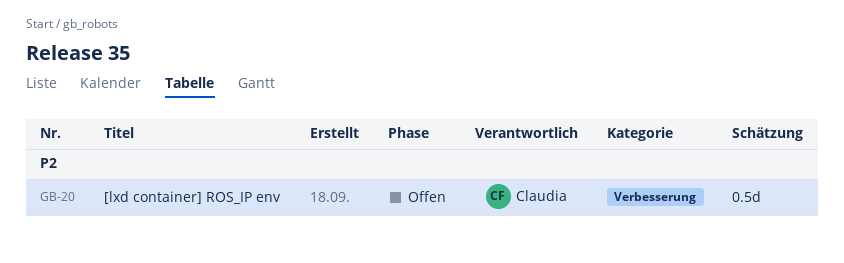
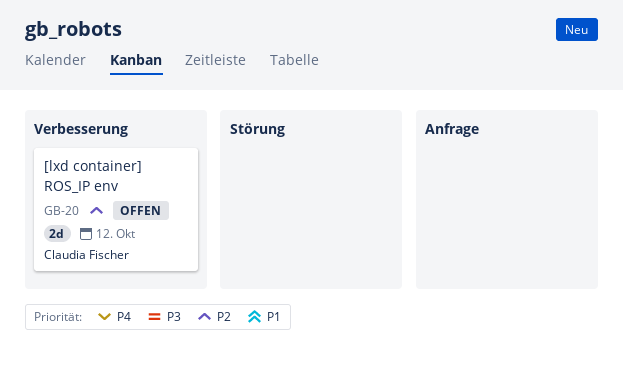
GB-20, estimate: 0.5d -> 2d

